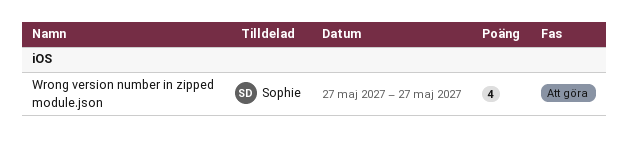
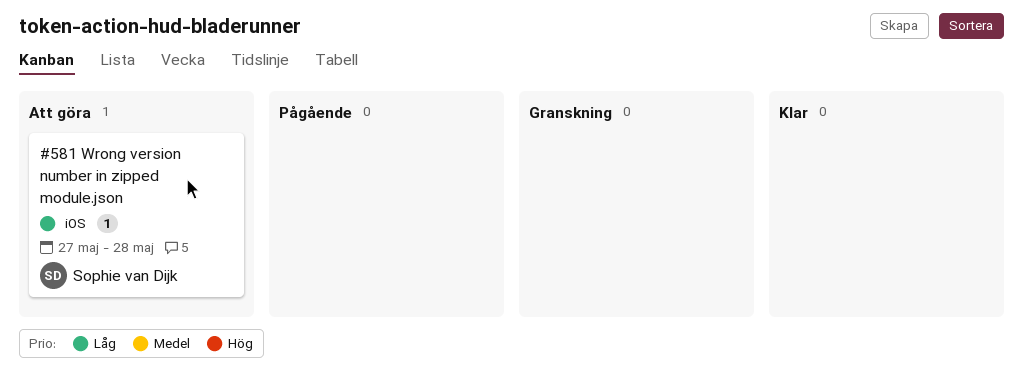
Wrong version number in zipped module.json, estimate: 4 -> 1
Wrong version number in zipped module.json, due: May 27 -> May 28

